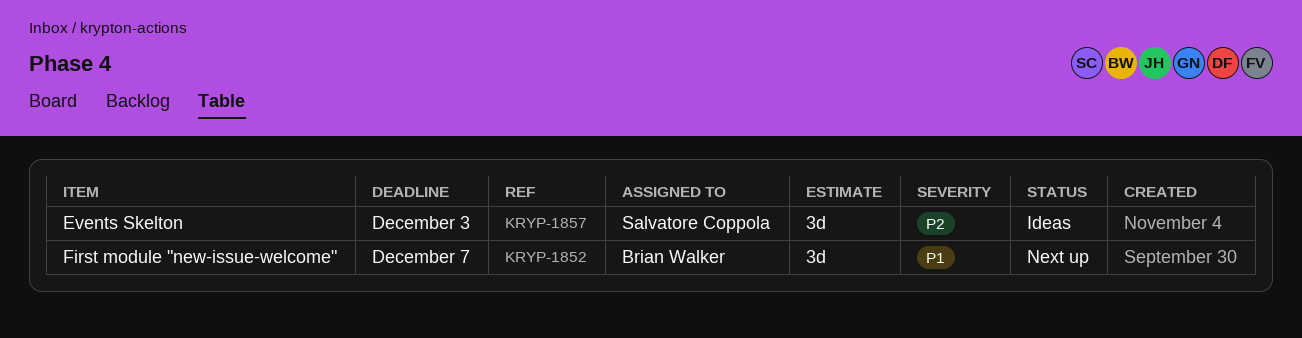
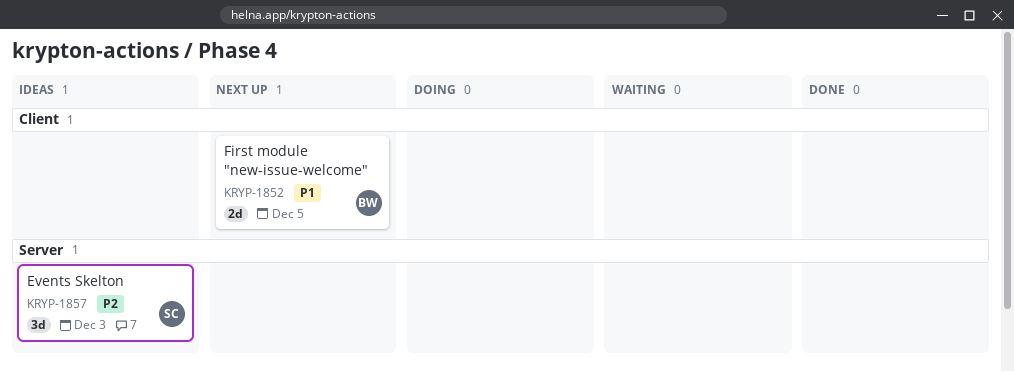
KRYP-1852, estimate: 3d -> 2d
KRYP-1852, due: Dec 7 -> Dec 5

